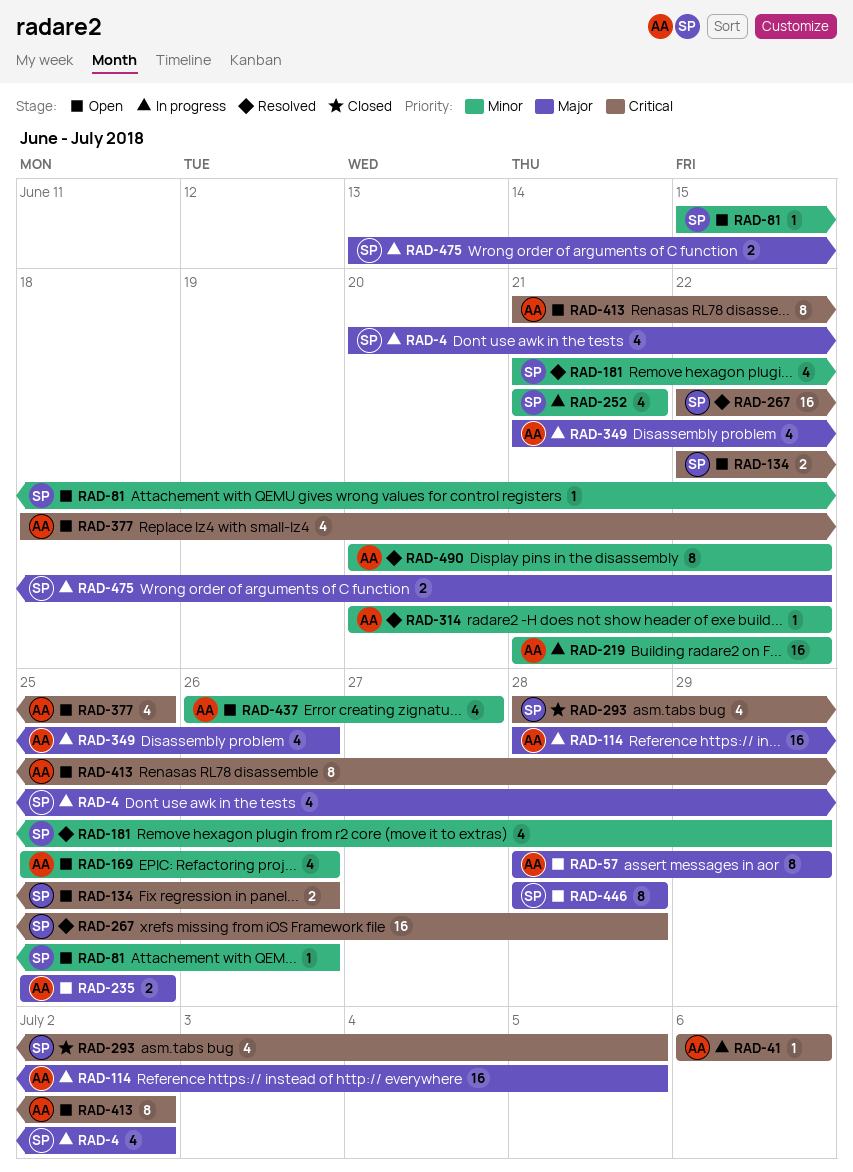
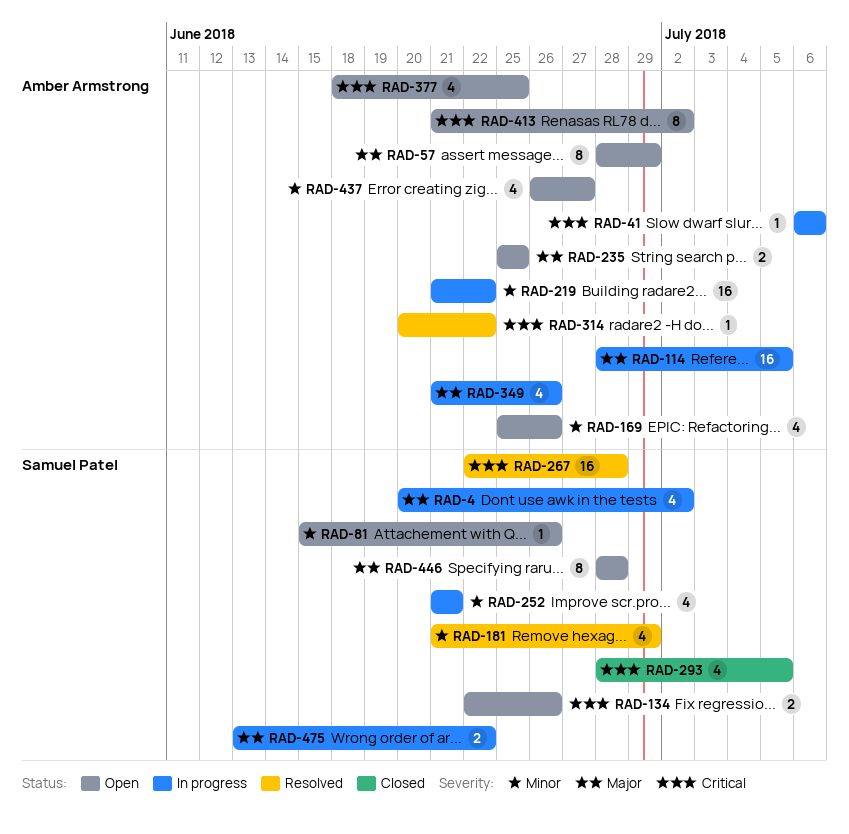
RAD-314, priority: Minor -> Critical
RAD-490: present -> none

